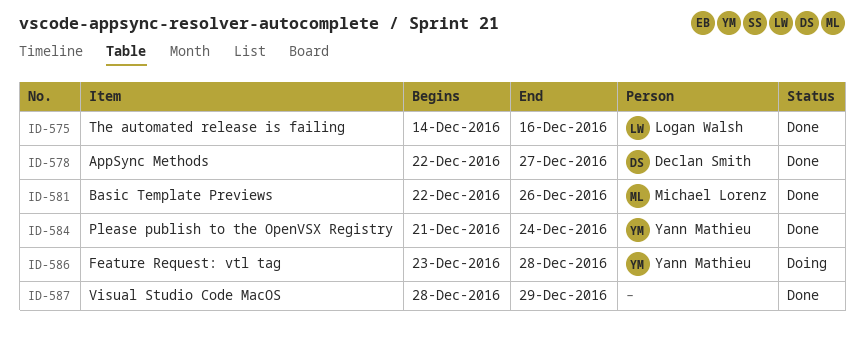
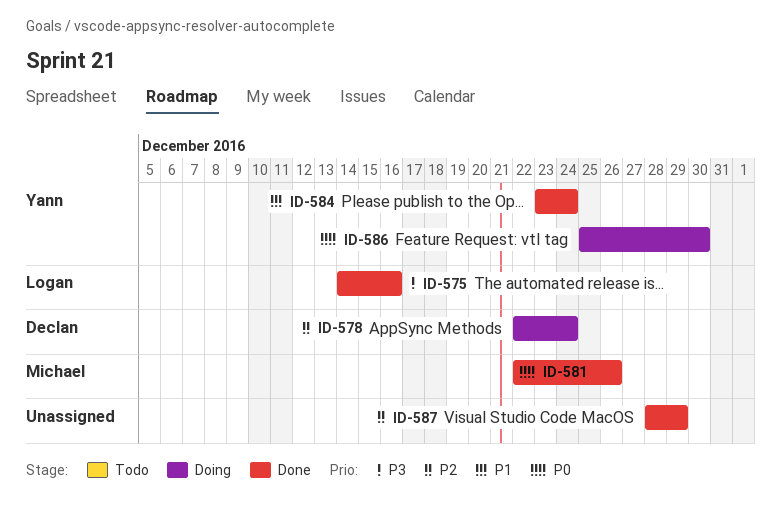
ID-578, status: Done -> Doing
ID-578, due: Dec 27 -> Dec 24
ID-584, start: Dec 21 -> Dec 23
ID-586, start: Dec 23 -> Dec 25
ID-586, due: Dec 28 -> Dec 30

